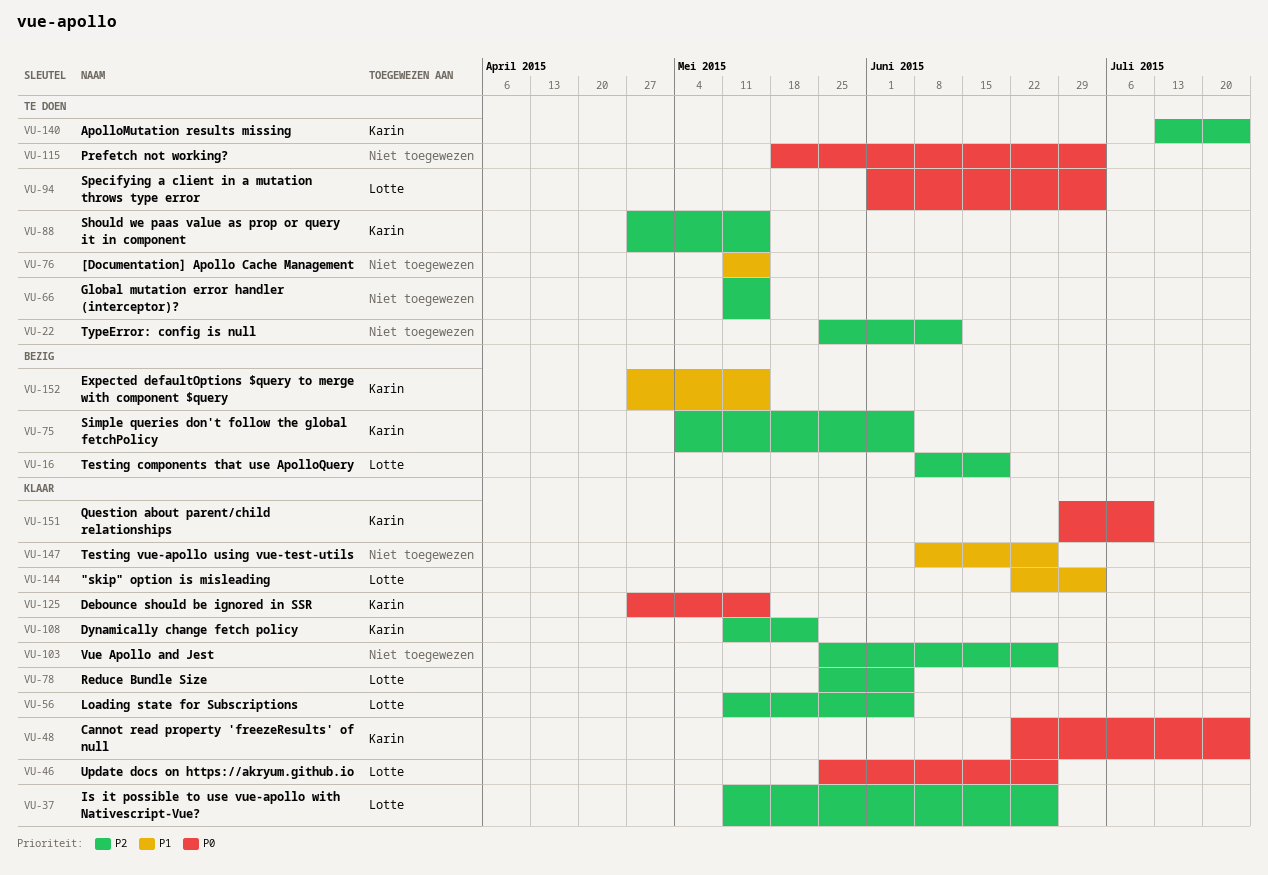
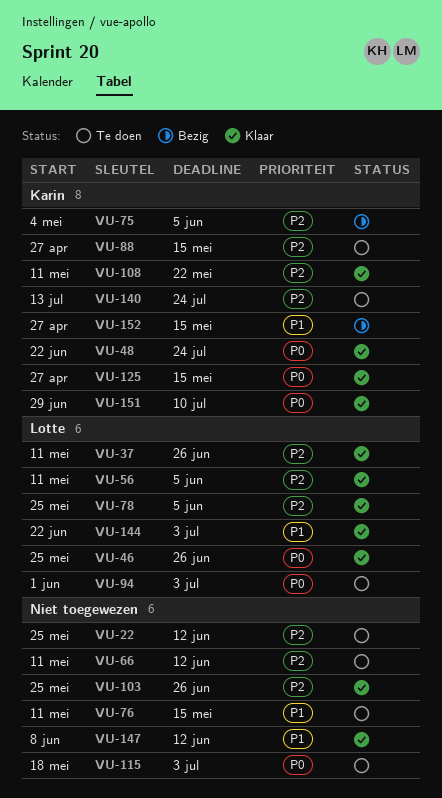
VU-16: present -> none
VU-66, due: May 15 -> Jun 12
VU-147, due: Jun 26 -> Jun 12

